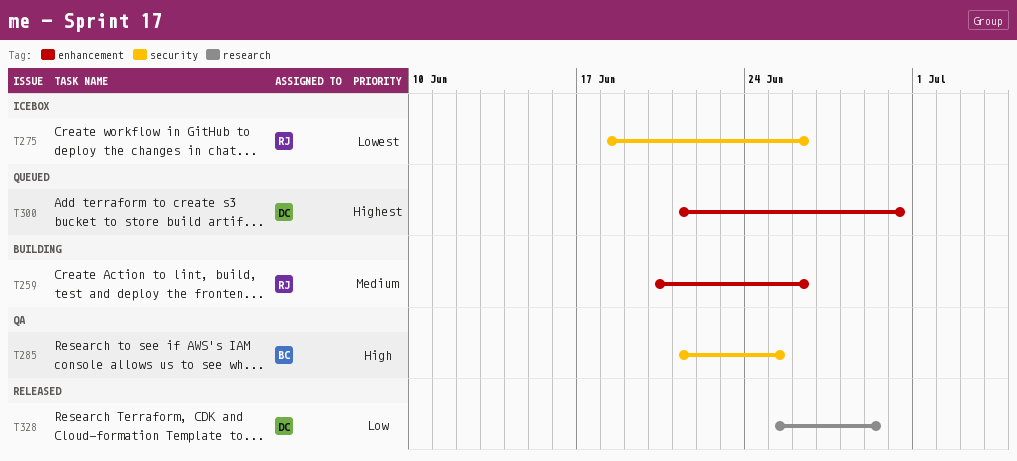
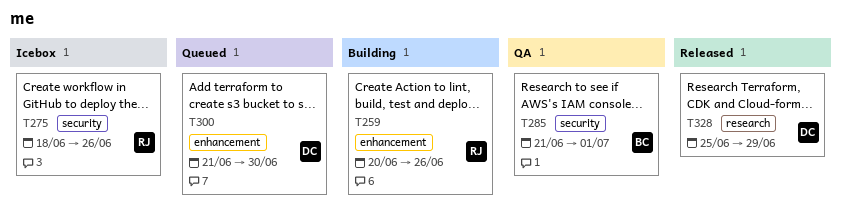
T285, due: Jun 25 -> Jul 1

